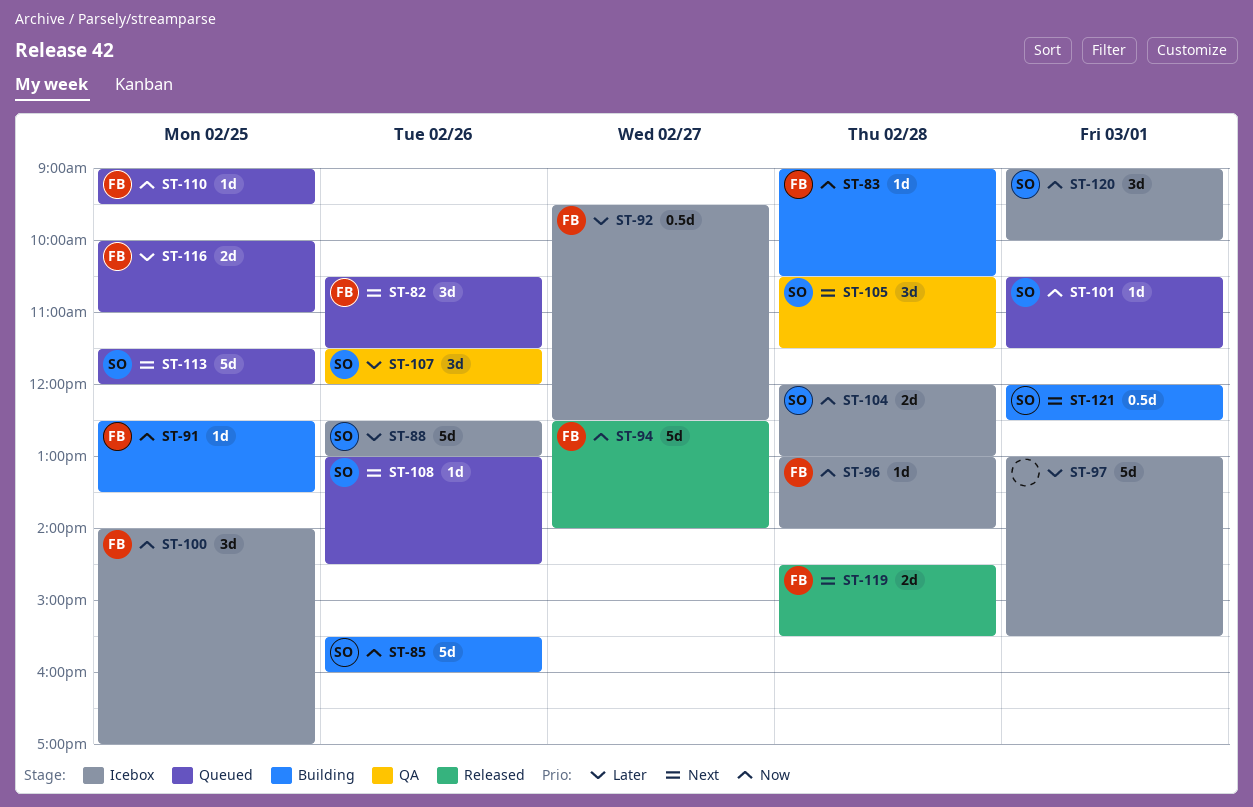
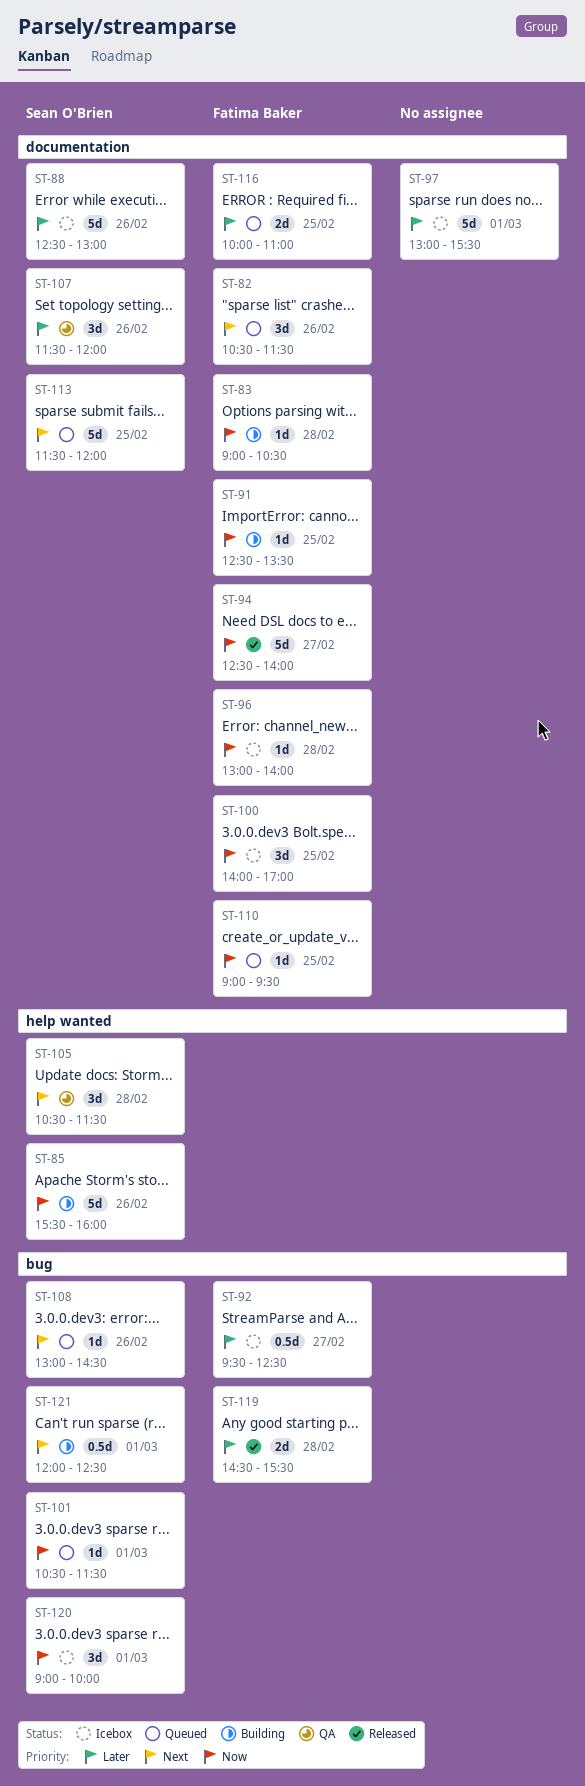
ST-104: present -> none
ST-119, priority: Next -> Later

